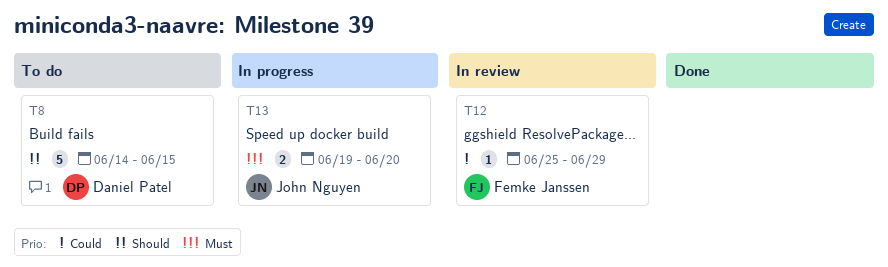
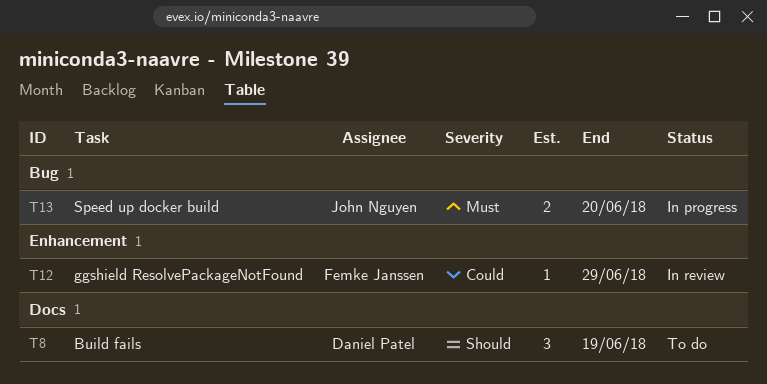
T8, estimate: 5 -> 3
T8, due: Jun 15 -> Jun 19

